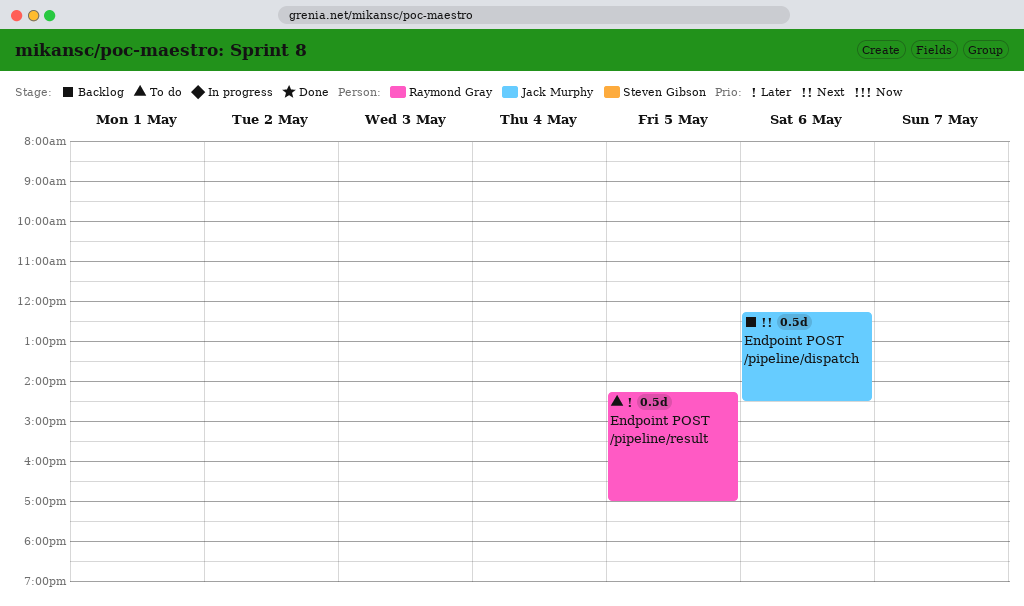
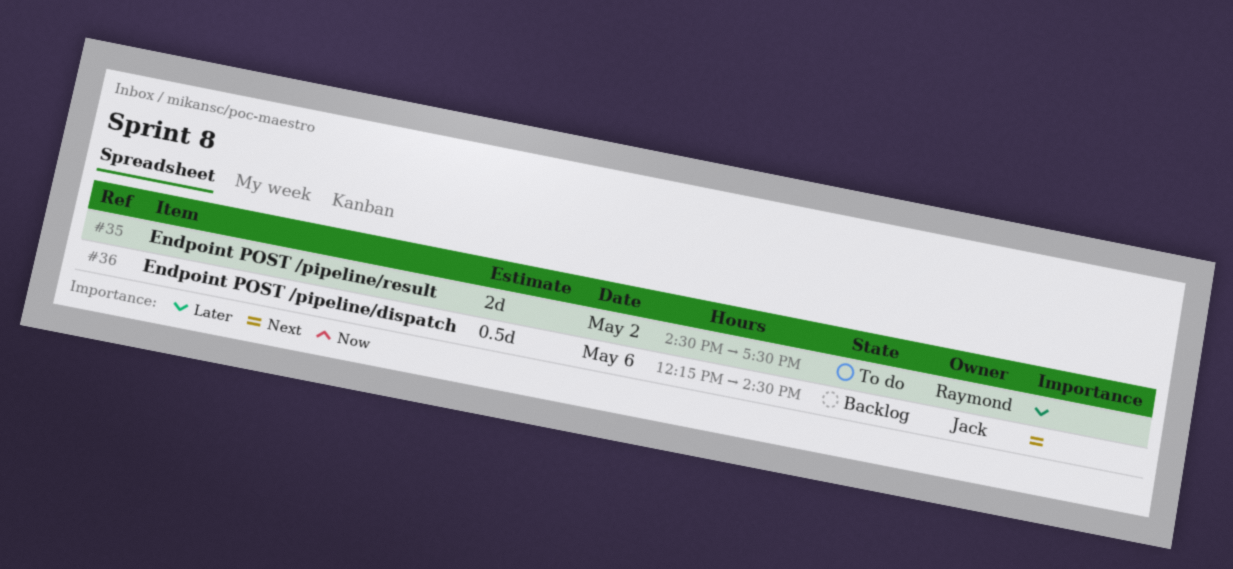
Endpoint POST /pipeline/result, estimate: 0.5d -> 2d
Endpoint POST /pipeline/result, day: May 5 -> May 2
Endpoint POST /pipeline/result, begins: 14:15 -> 14:30
Endpoint POST /pipeline/result, ends: 17:00 -> 17:30

